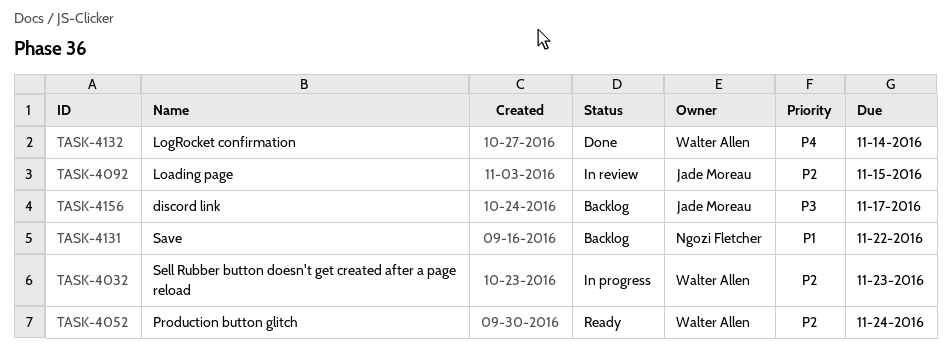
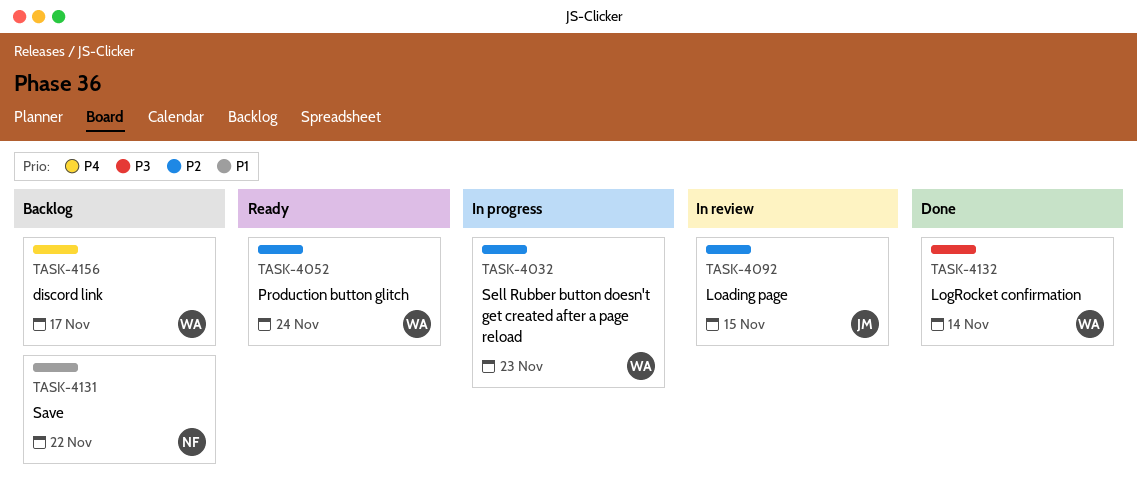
TASK-4132, priority: P4 -> P3
TASK-4156, owner: Jade Moreau -> Walter Allen
TASK-4156, priority: P3 -> P4

